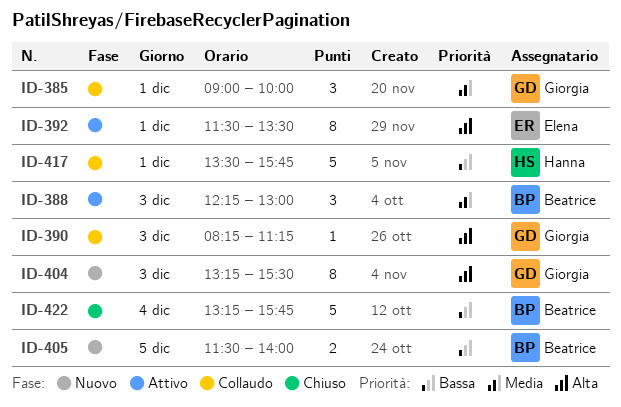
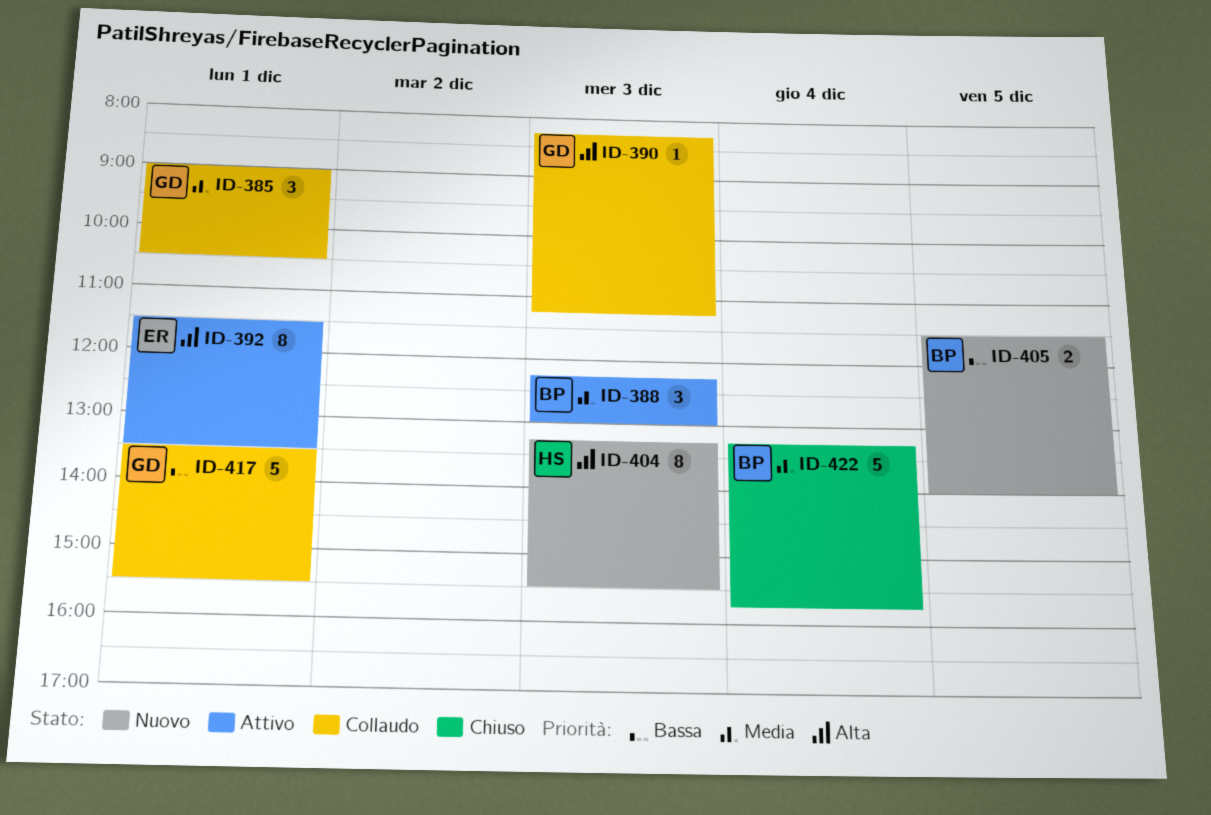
ID-385, ends: 10:00 -> 10:30
ID-404, owner: Giorgia -> Hanna
ID-417, owner: Hanna -> Giorgia
ID-417, ends: 15:45 -> 15:30
ID-422, priority: Bassa -> Media

